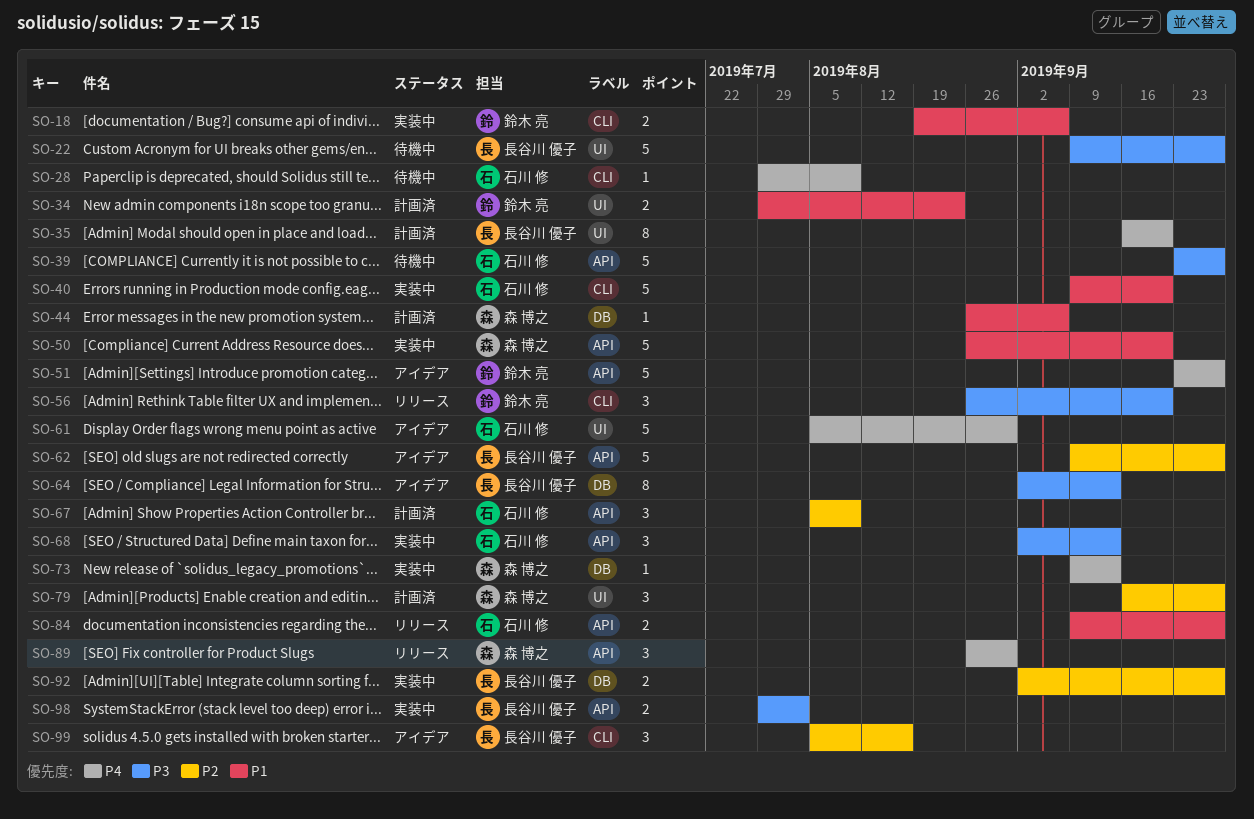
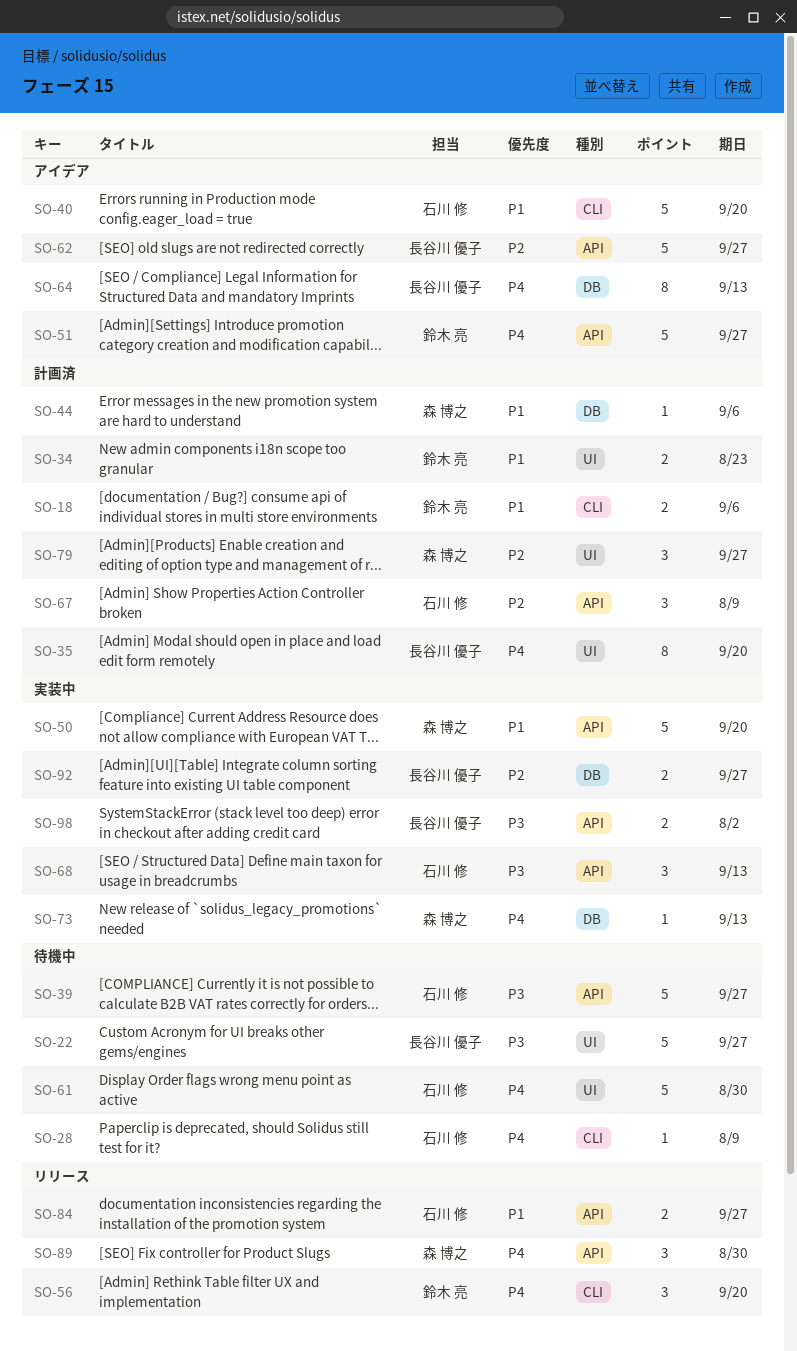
SO-18, status: 実装中 -> 計画済
SO-40, status: 実装中 -> アイデア
SO-56, priority: P3 -> P4
SO-61, status: アイデア -> 待機中
SO-64, priority: P3 -> P4
SO-99: present -> none

